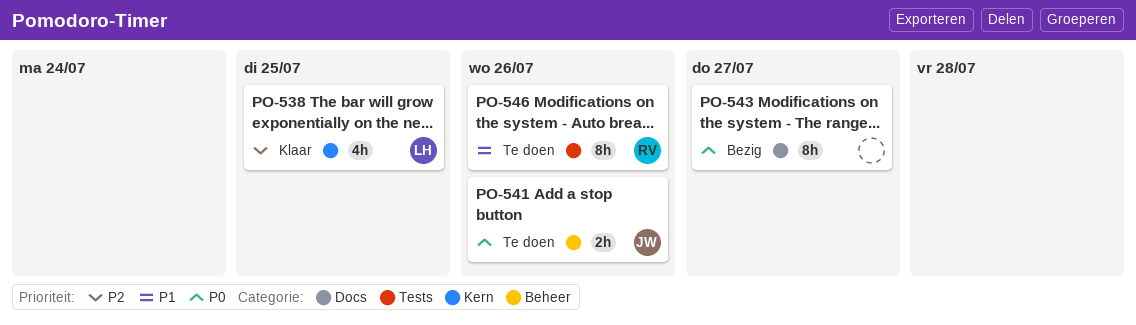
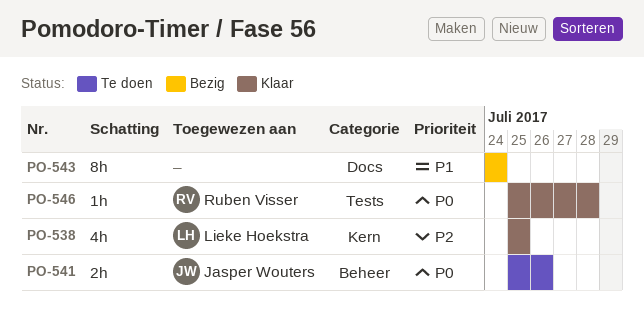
PO-543, priority: P0 -> P1
PO-543, due: Jul 27 -> Jul 24
PO-546, status: Te doen -> Klaar
PO-546, priority: P1 -> P0
PO-546, estimate: 8h -> 1h
PO-546, due: Jul 26 -> Jul 28

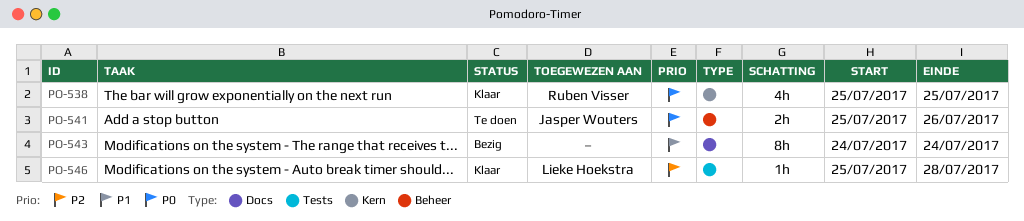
PO-538, owner: Lieke Hoekstra -> Ruben Visser
PO-538, priority: P2 -> P0
PO-546, owner: Ruben Visser -> Lieke Hoekstra
PO-546, priority: P0 -> P2

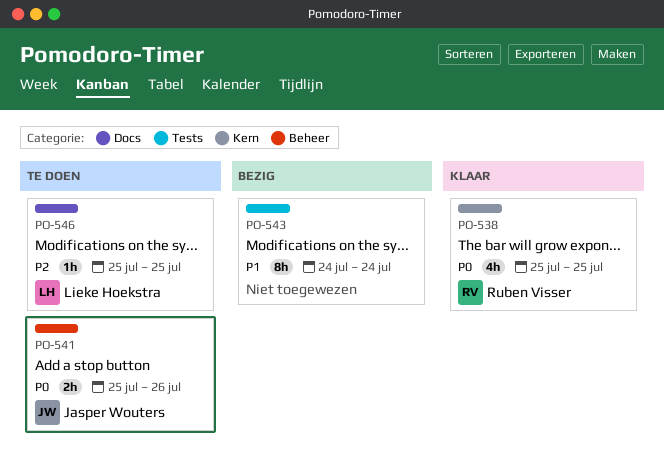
PO-543, label: Docs -> Tests
PO-546, status: Klaar -> Te doen
PO-546, label: Tests -> Docs
PO-546, due: Jul 28 -> Jul 25

